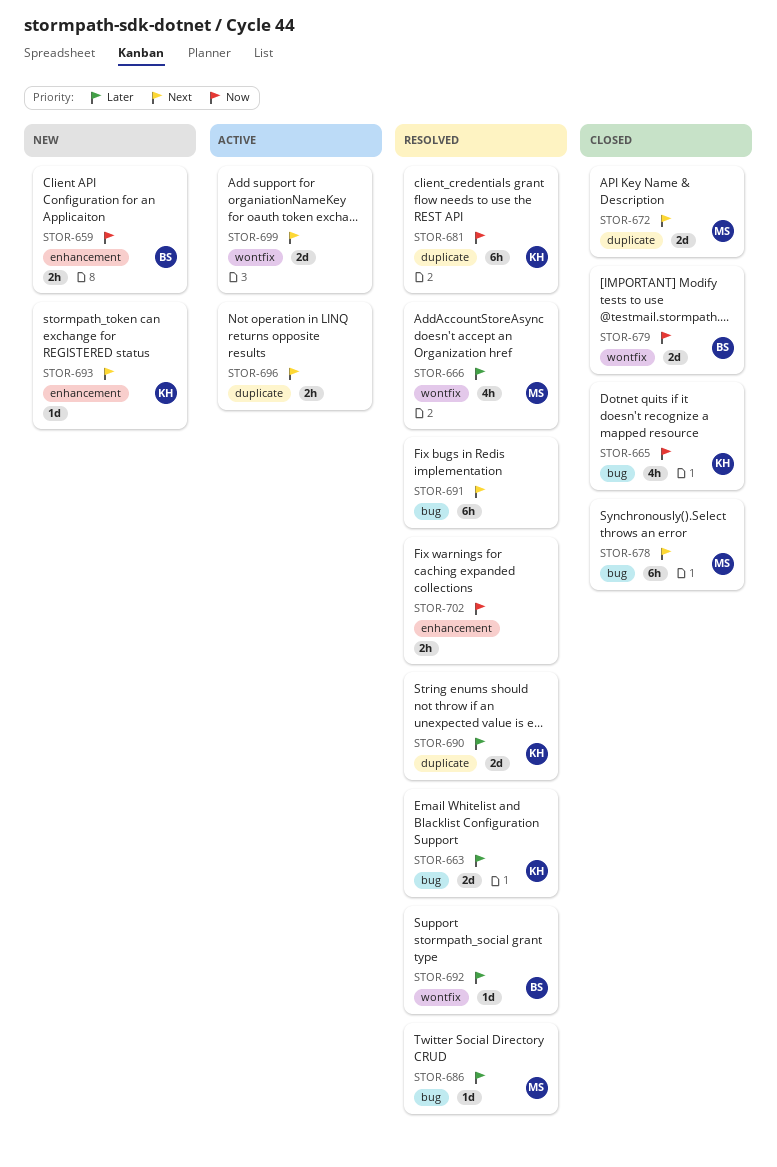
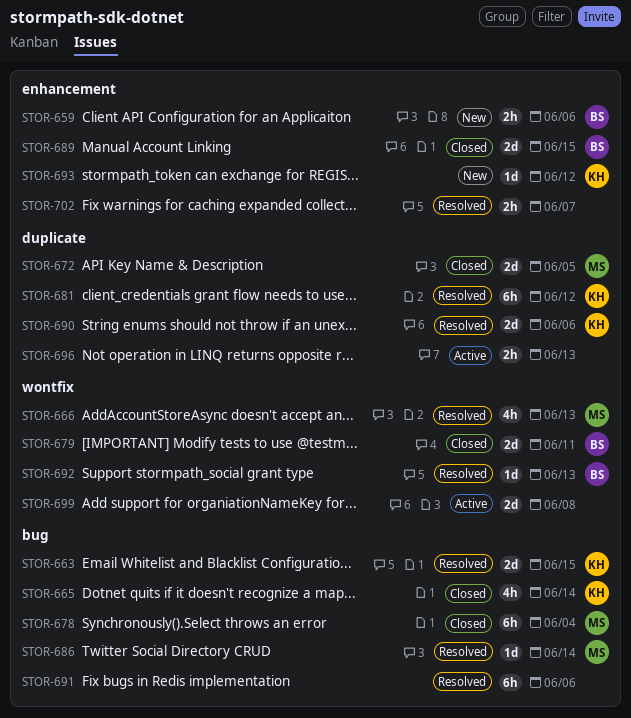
STOR-689: none -> present

